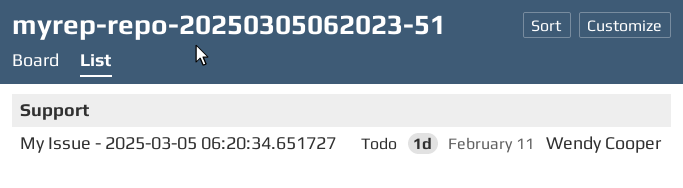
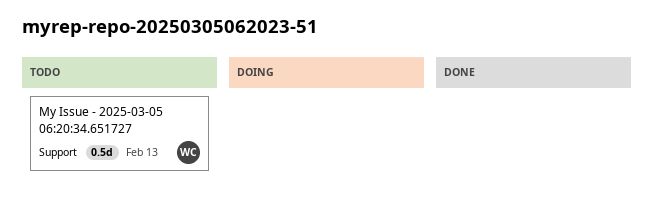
My Issue - 2025-03-05 06:20:34.651727, estimate: 1d -> 0.5d
My Issue - 2025-03-05 06:20:34.651727, due: Feb 11 -> Feb 13

